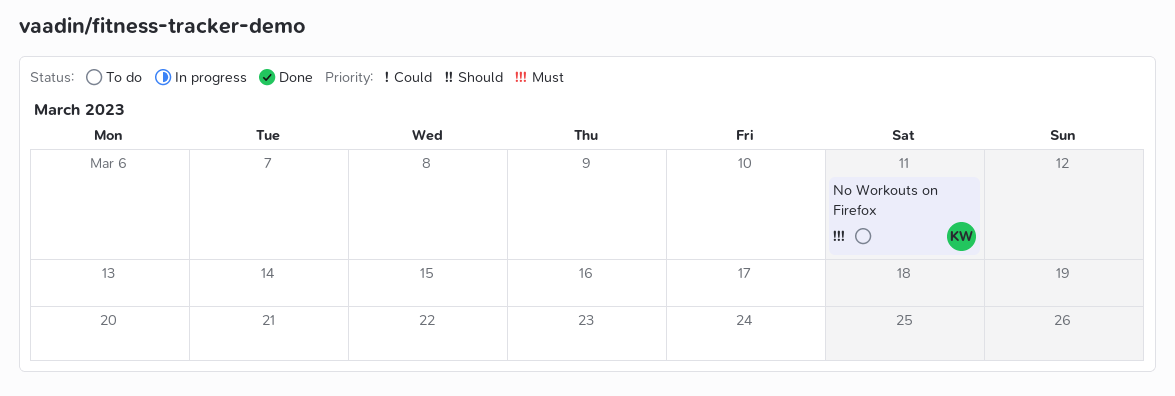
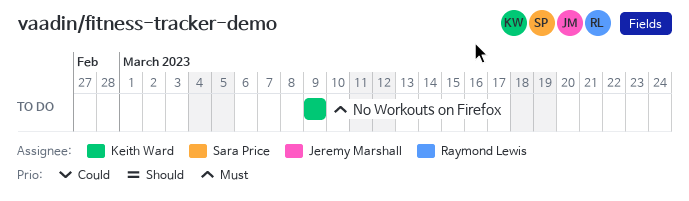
No Workouts on Firefox, due: Mar 11 -> Mar 9

